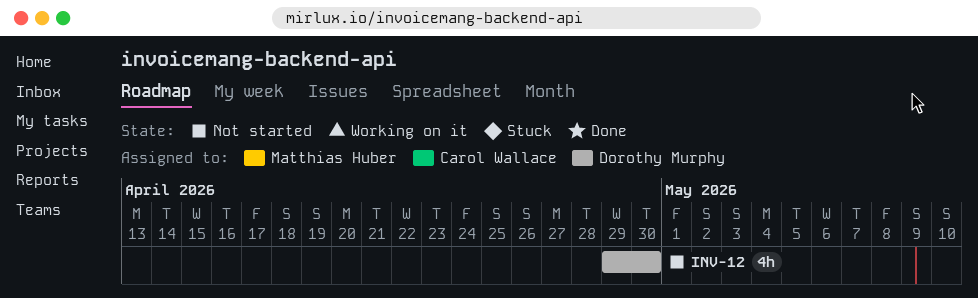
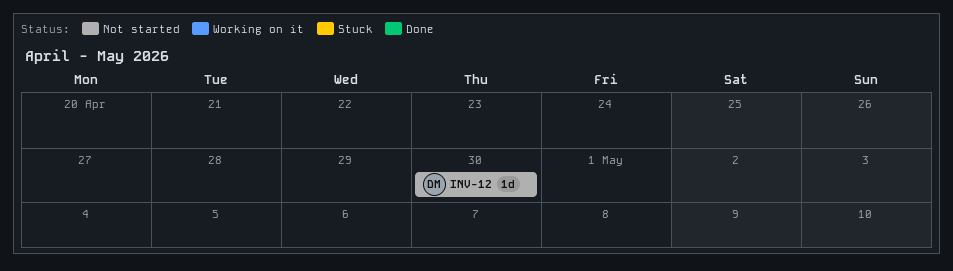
INV-12, estimate: 4h -> 1d
INV-12, start: Apr 29 -> Apr 30

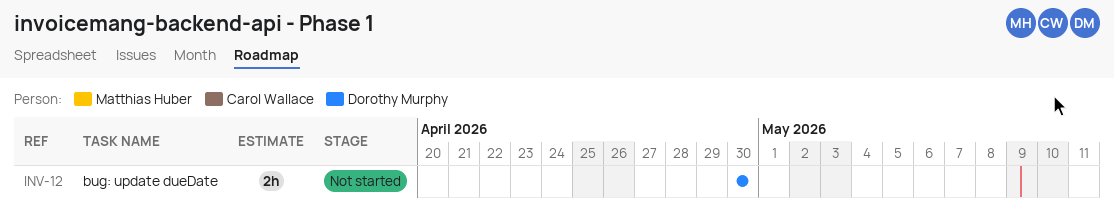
INV-12, estimate: 1d -> 2h

